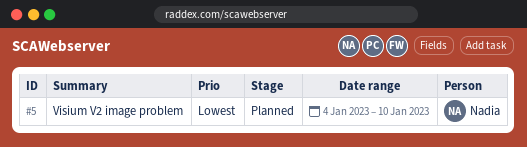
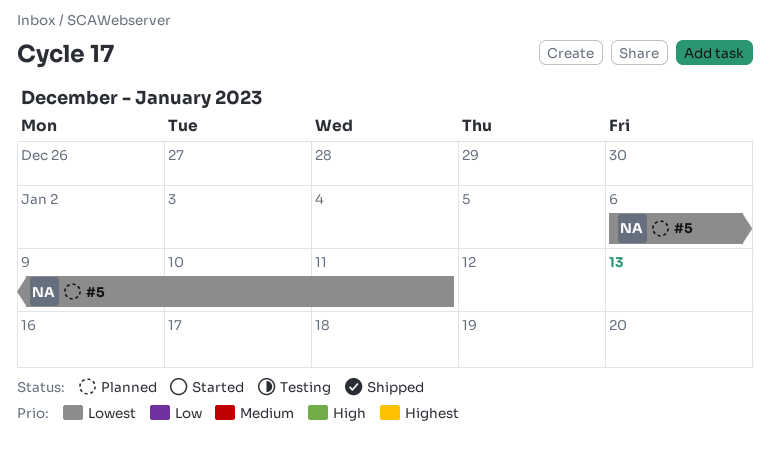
#5, start: Jan 4 -> Jan 6
#5, due: Jan 10 -> Jan 11

